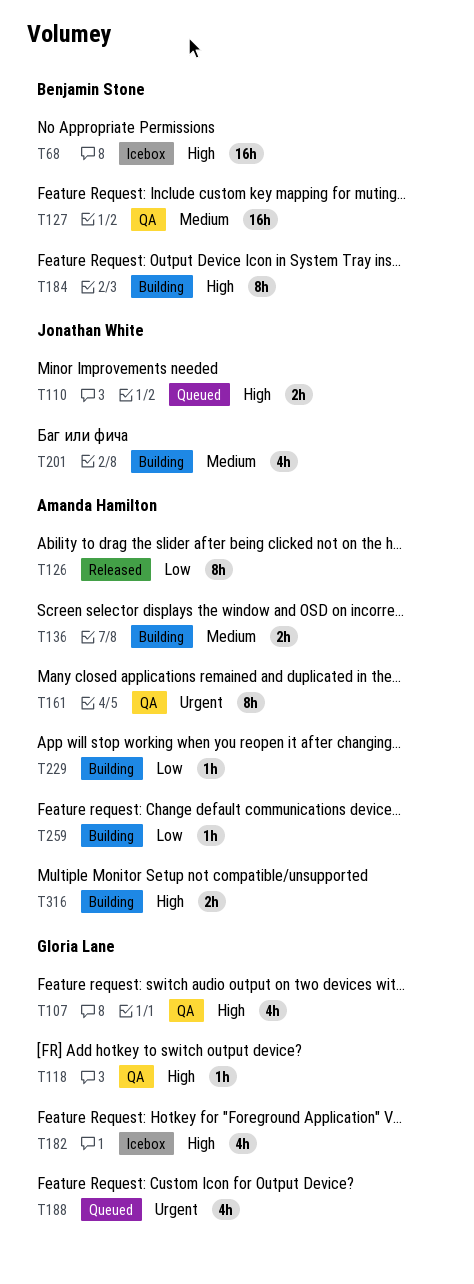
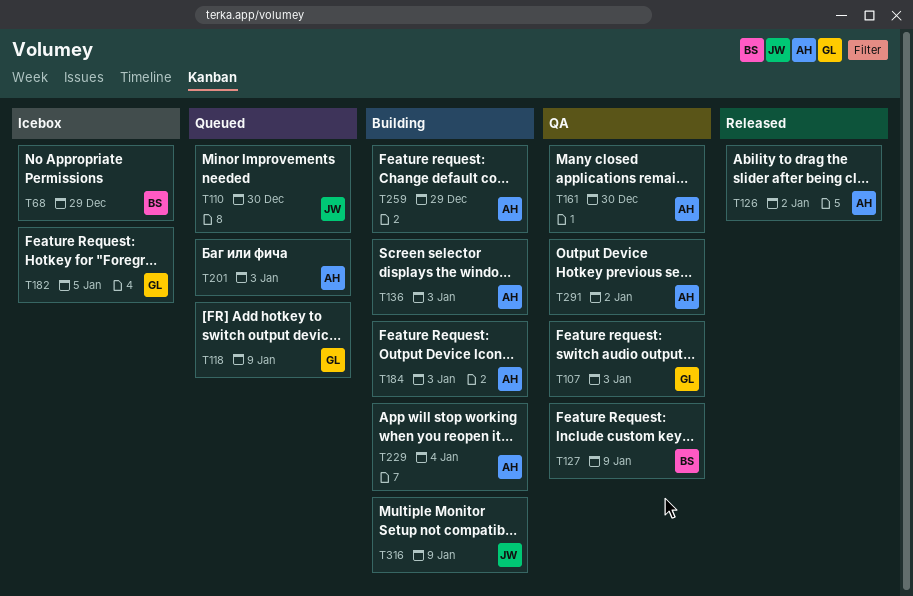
T118, status: QA -> Queued
T184, owner: Benjamin Stone -> Amanda Hamilton
T188: present -> none
T201, status: Building -> Queued
T201, owner: Jonathan White -> Amanda Hamilton
T291: none -> present
T316, owner: Amanda Hamilton -> Jonathan White

